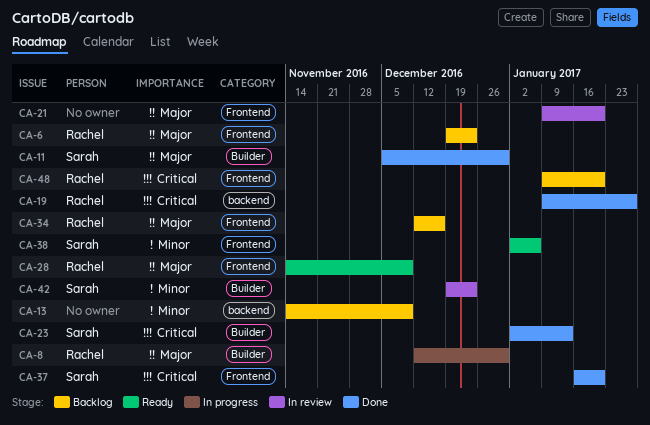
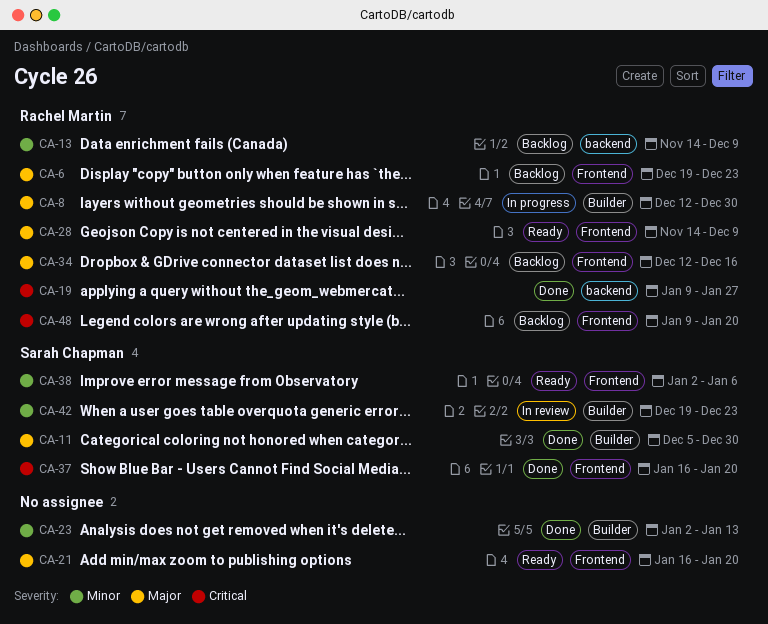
CA-13, owner: none -> Rachel Martin
CA-21, status: In review -> Ready
CA-21, start: Jan 9 -> Jan 16
CA-23, owner: Sarah Chapman -> none
CA-23, priority: Critical -> Minor

